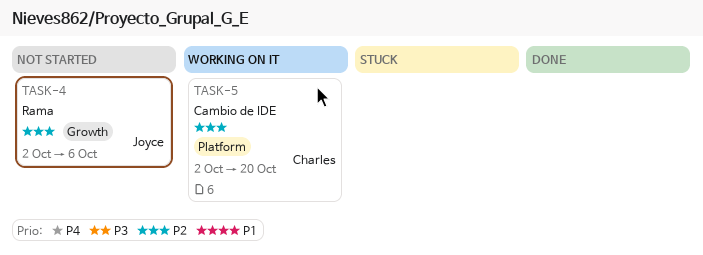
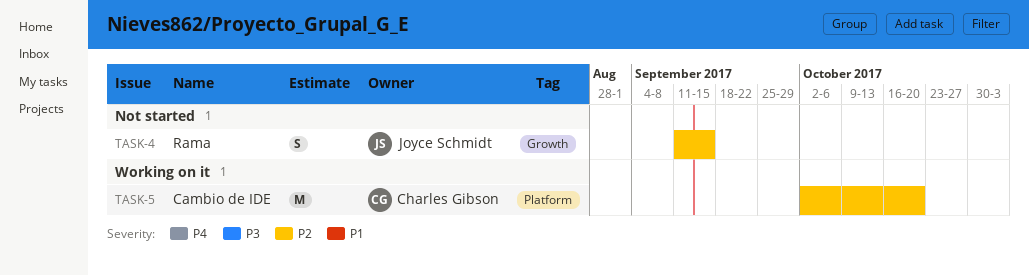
TASK-4, start: Oct 2 -> Sep 11
TASK-4, due: Oct 6 -> Sep 15

